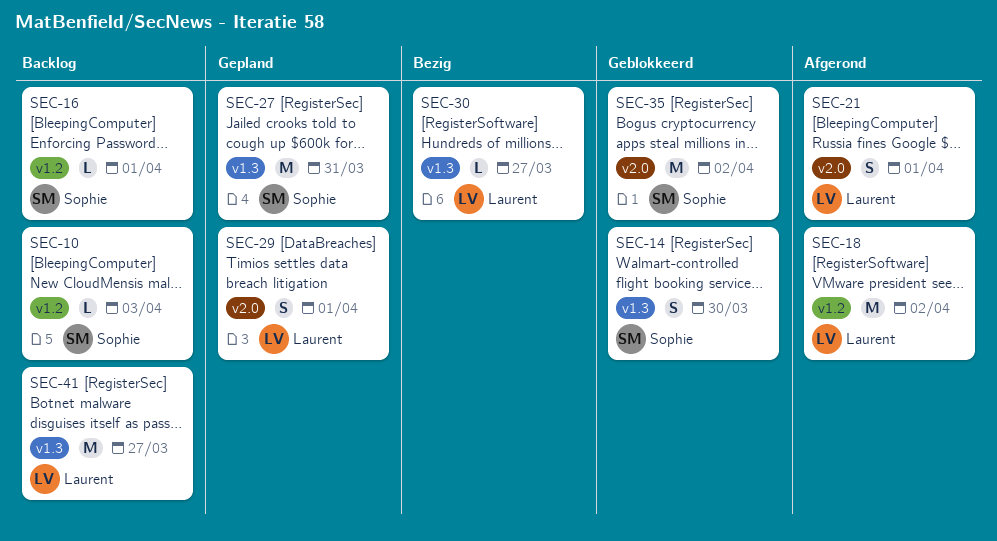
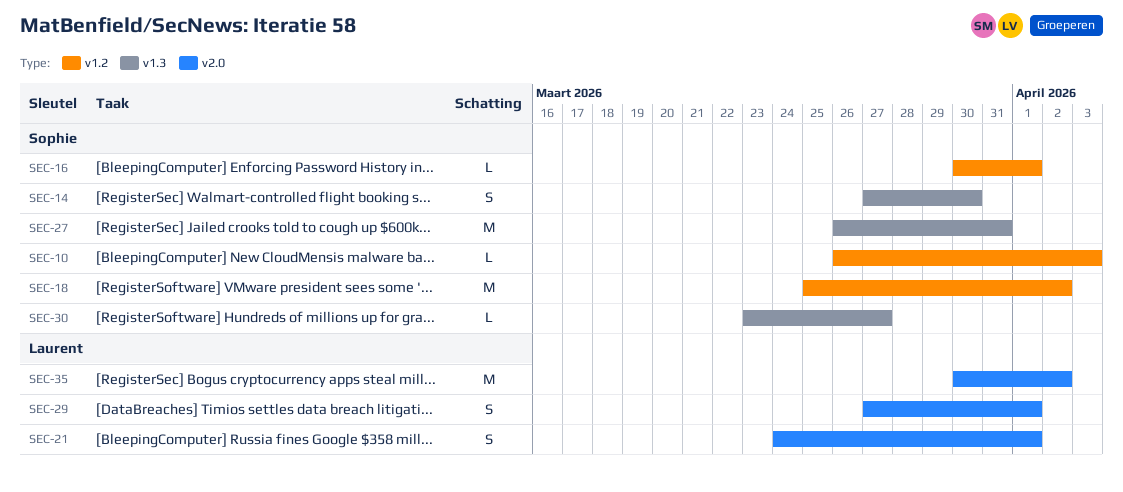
SEC-18, owner: Laurent -> Sophie
SEC-30, owner: Laurent -> Sophie
SEC-35, owner: Sophie -> Laurent
SEC-41: present -> none

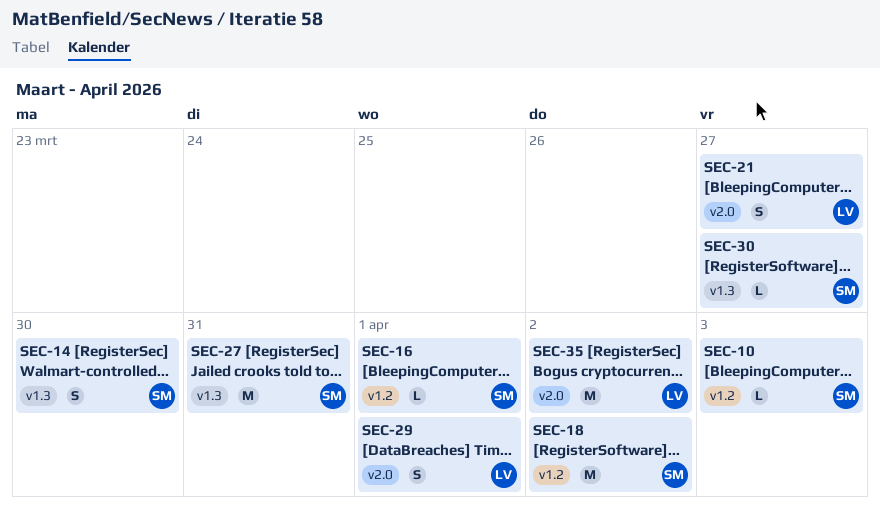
SEC-21, due: Apr 1 -> Mar 27

